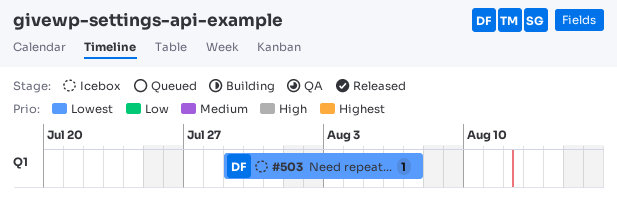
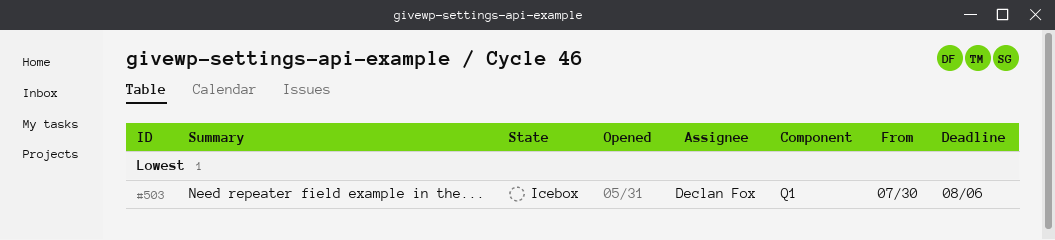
#503, start: Jul 29 -> Jul 30
#503, due: Aug 7 -> Aug 6

